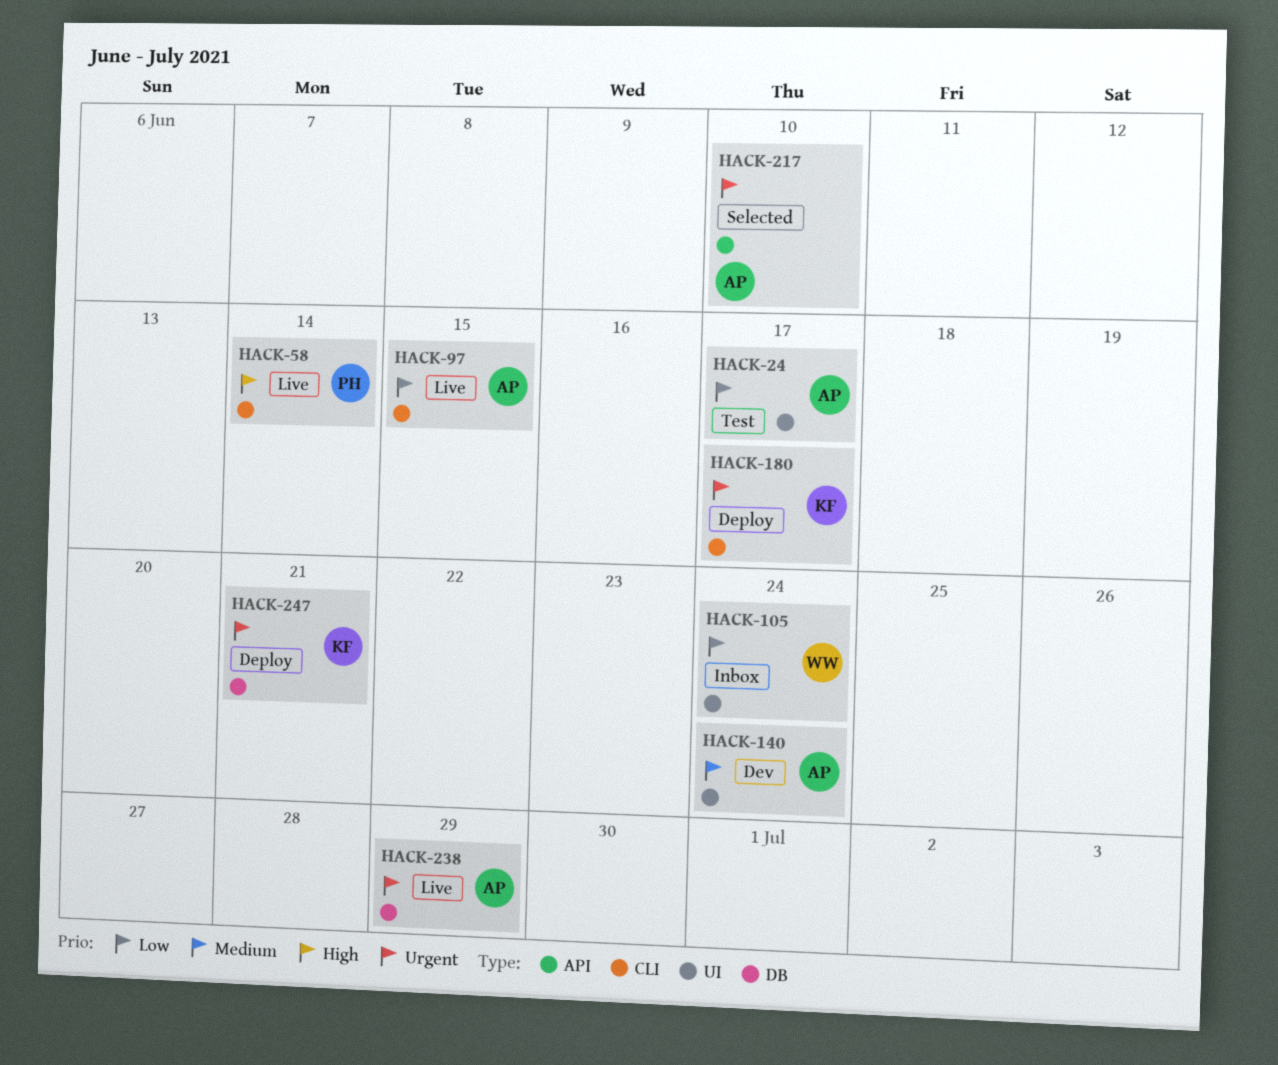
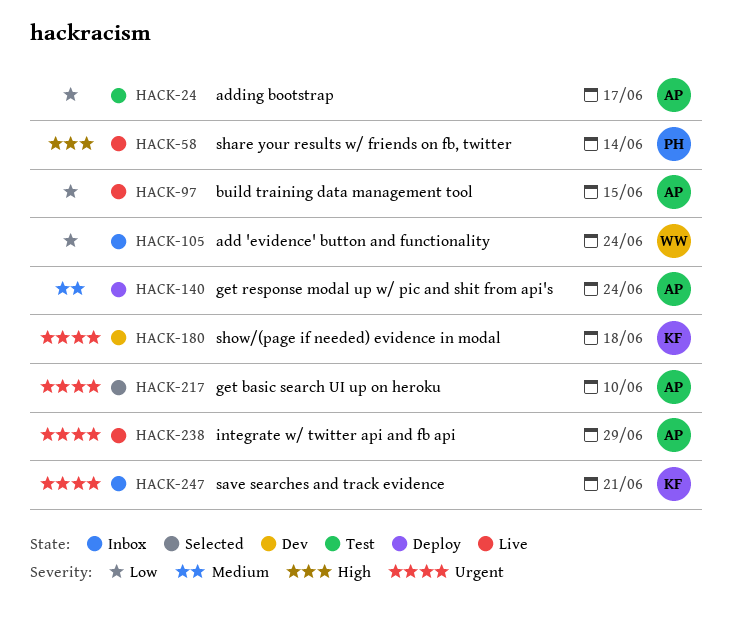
HACK-140, status: Dev -> Deploy
HACK-180, status: Deploy -> Dev
HACK-180, due: Jun 17 -> Jun 18
HACK-247, status: Deploy -> Inbox

